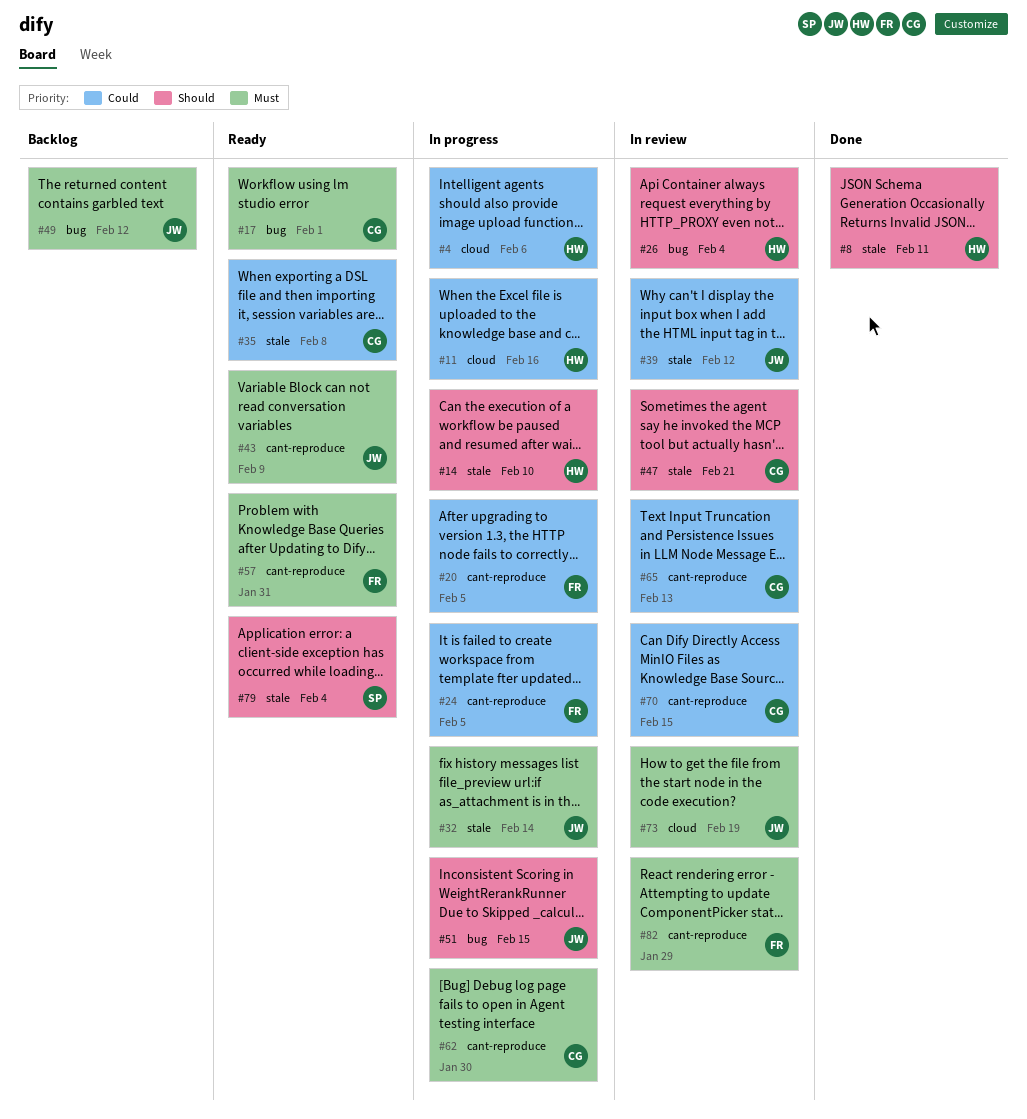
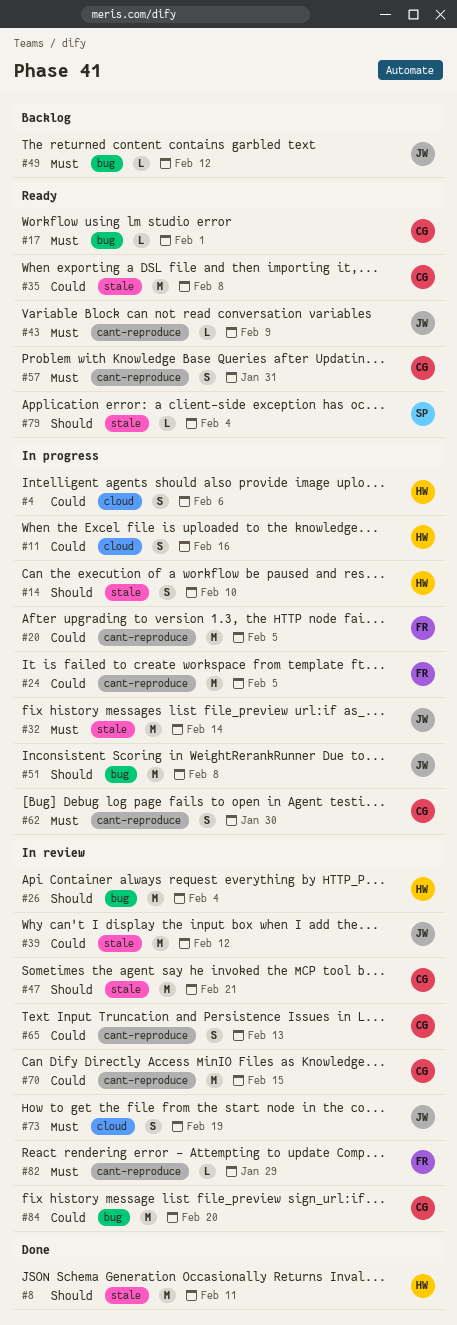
#51, due: Feb 15 -> Feb 8
#57, owner: FR -> CG
#84: none -> present

